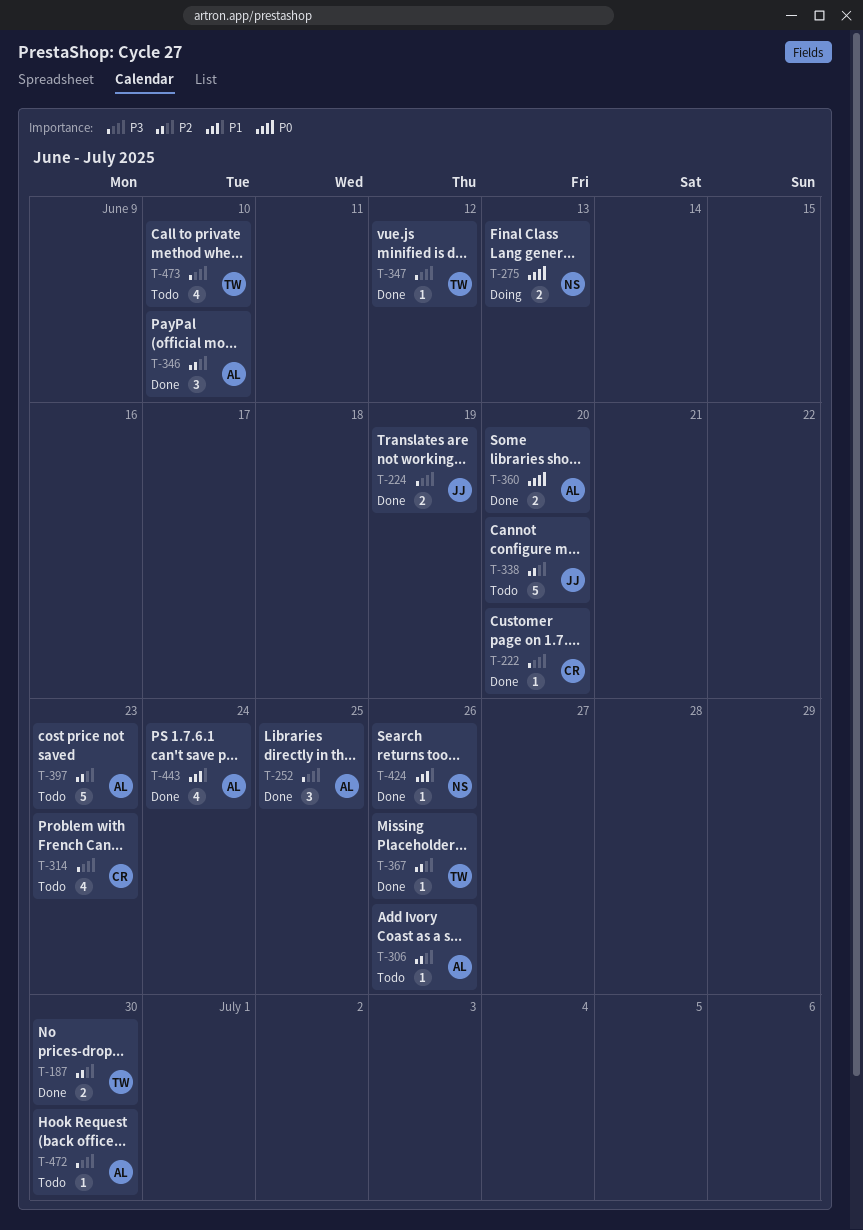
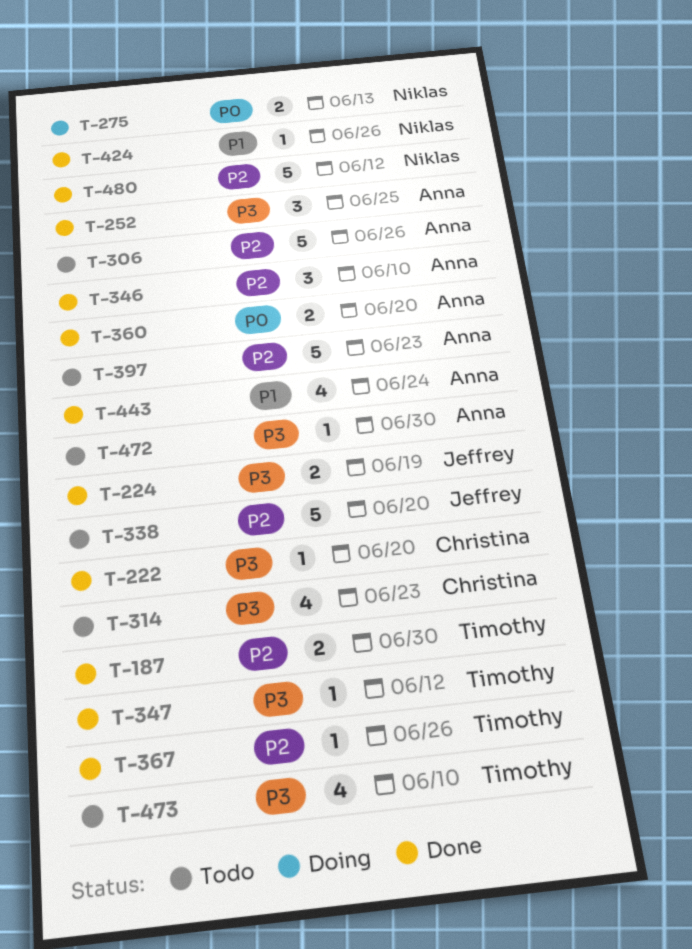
T-306, estimate: 1 -> 5
T-480: none -> present

